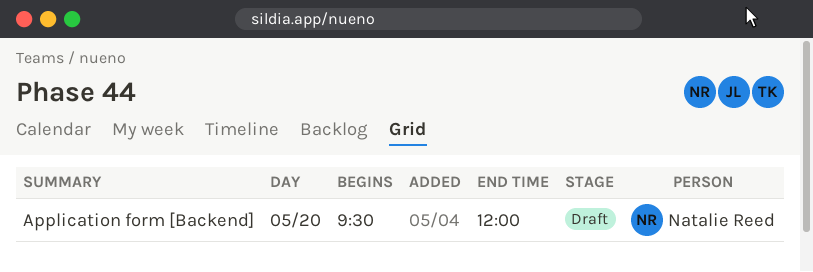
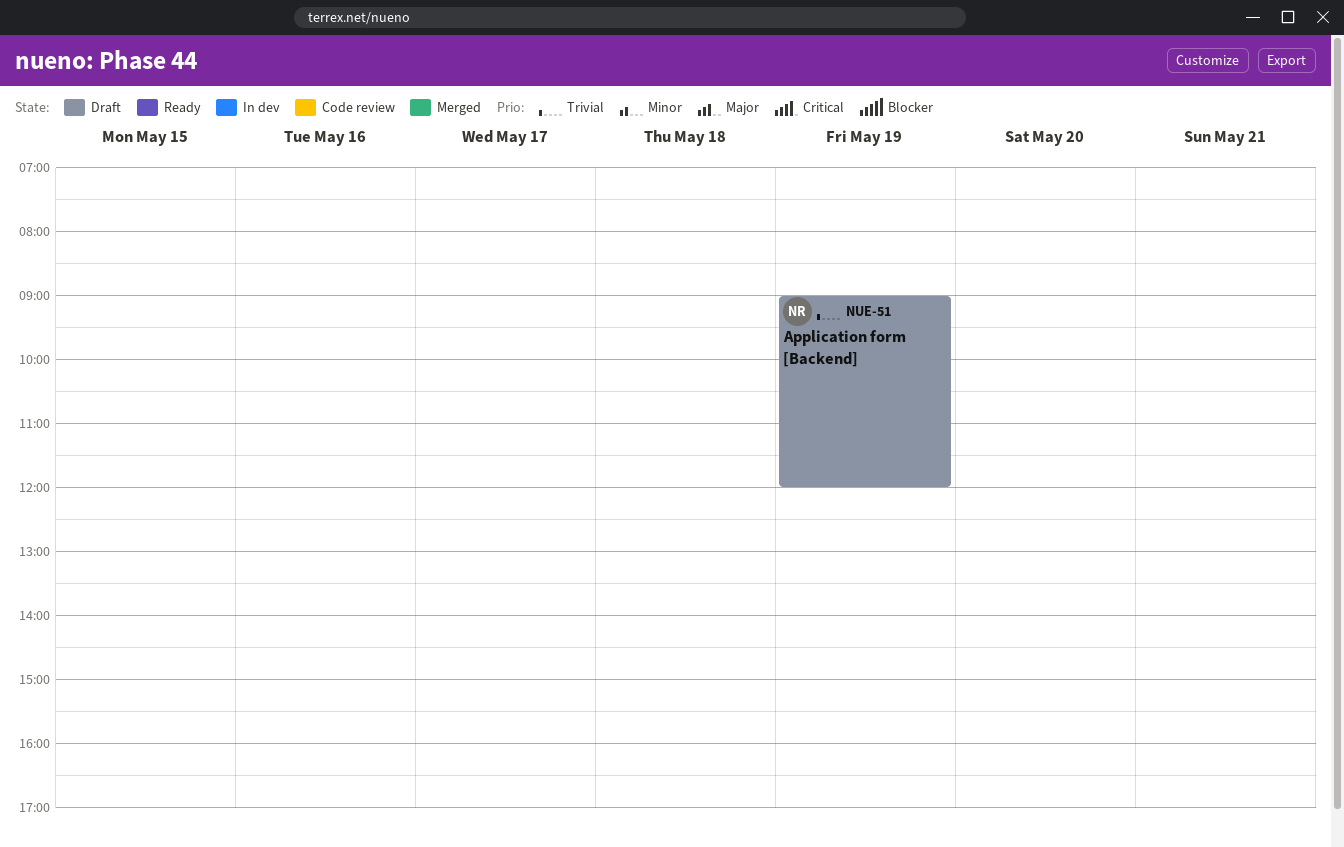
Application form [Backend], day: May 20 -> May 19
Application form [Backend], begins: 09:30 -> 09:00

